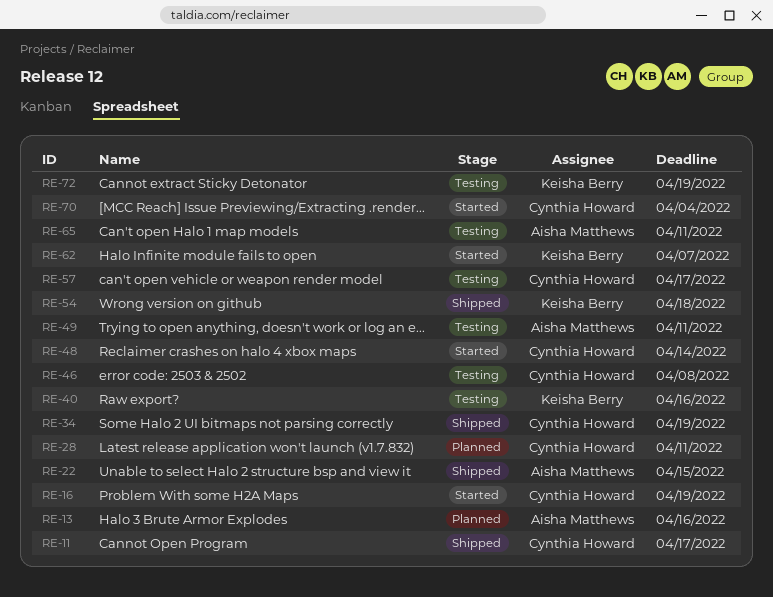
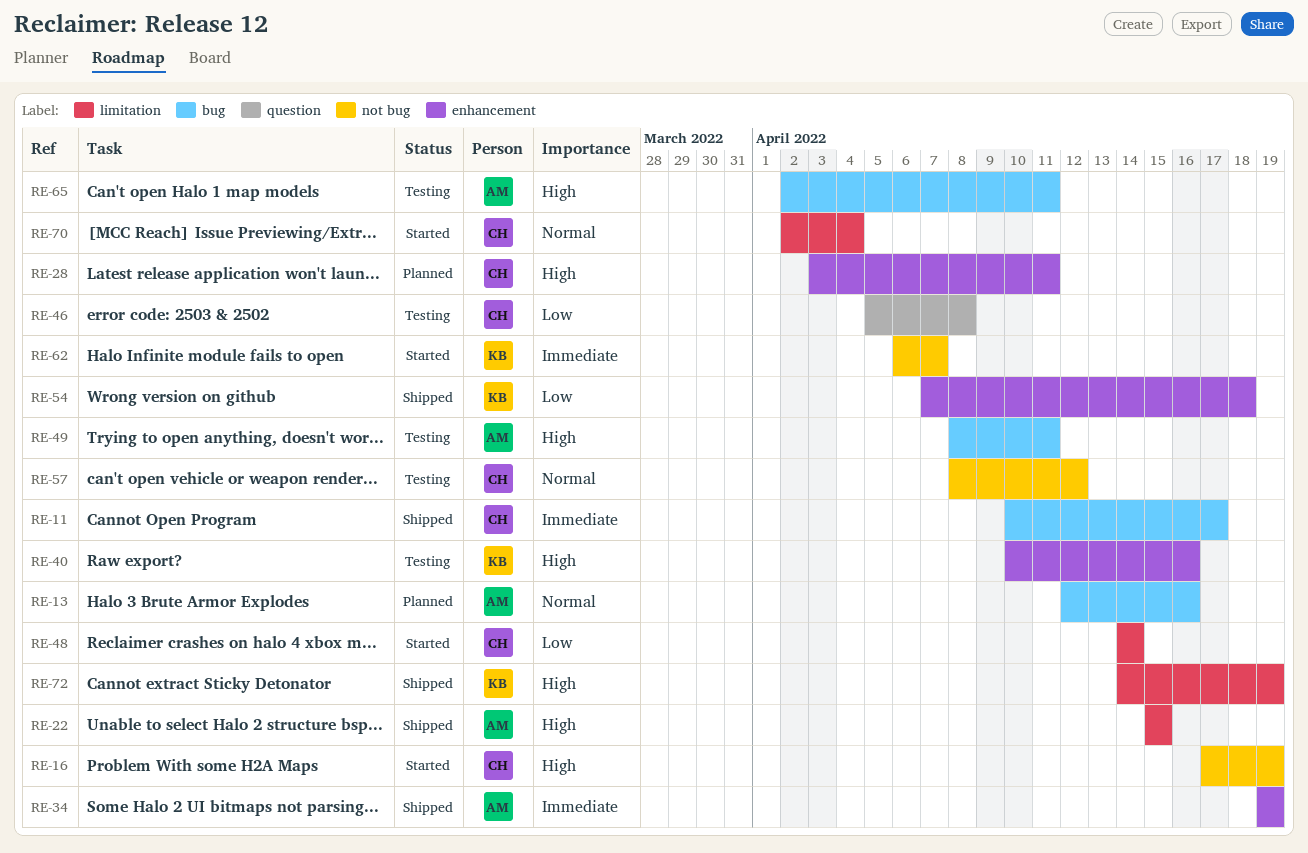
RE-34, owner: Cynthia Howard -> Aisha Matthews
RE-57, due: Apr 17 -> Apr 12
RE-72, status: Testing -> Shipped

